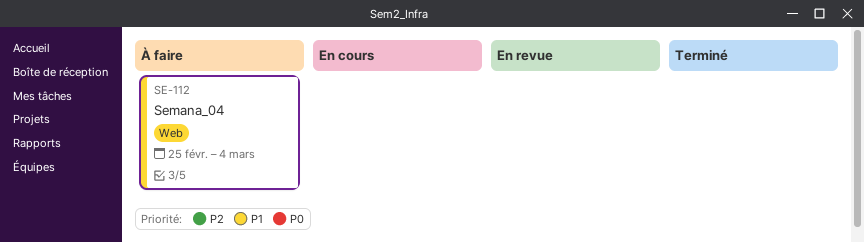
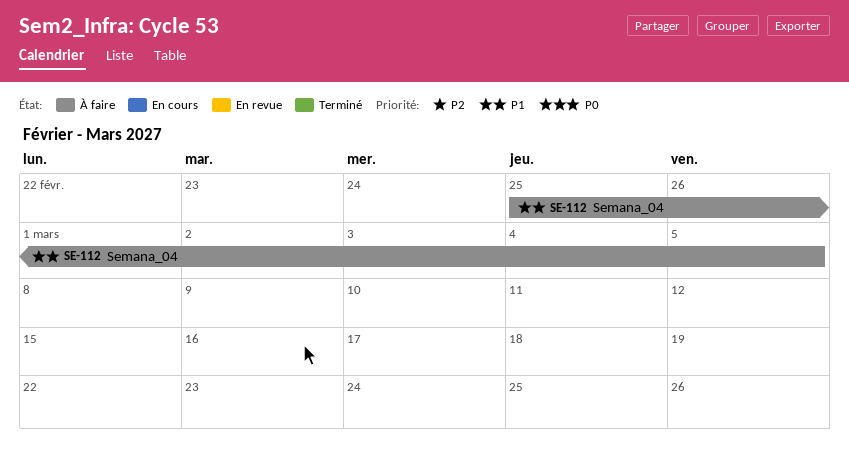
SE-112, due: Mar 4 -> Mar 5

